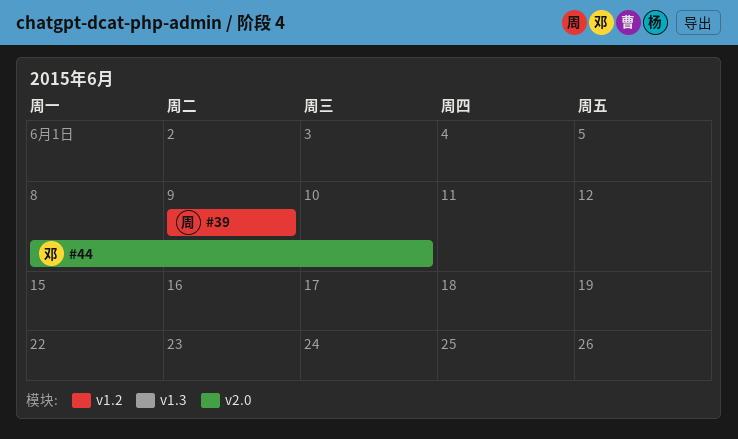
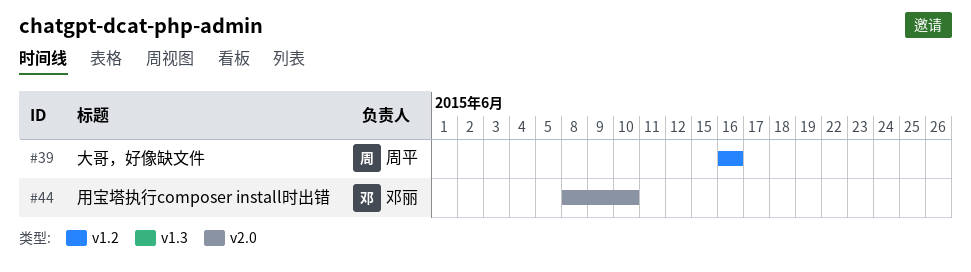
#39, start: Jun 9 -> Jun 16
#39, due: Jun 9 -> Jun 16

